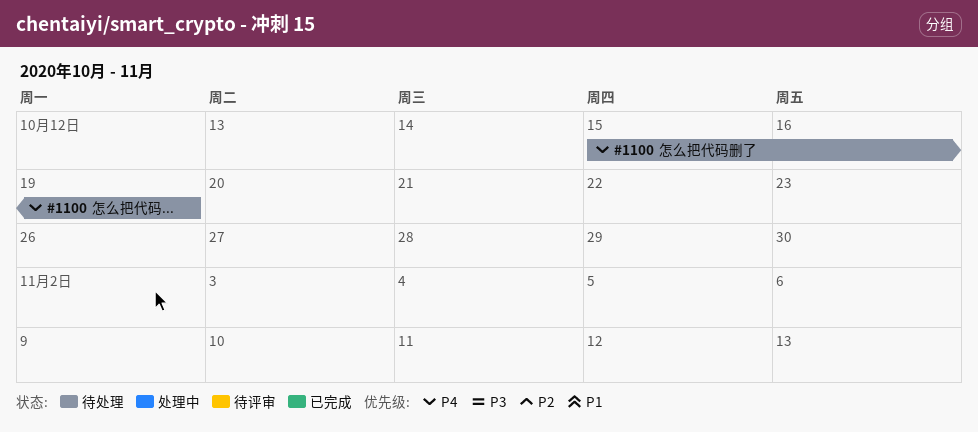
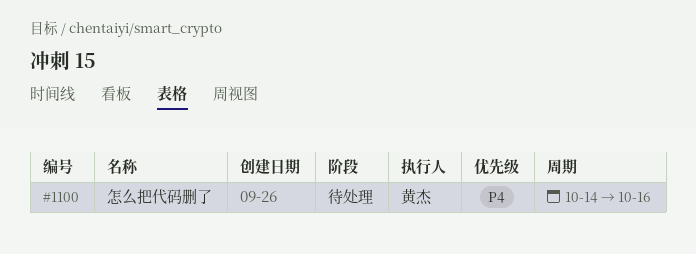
#1100, start: Oct 15 -> Oct 14
#1100, due: Oct 19 -> Oct 16

